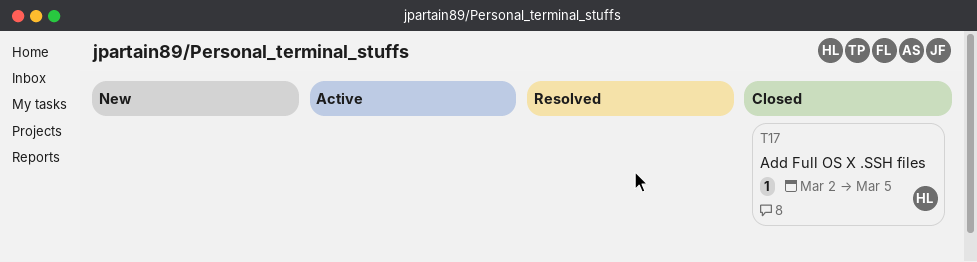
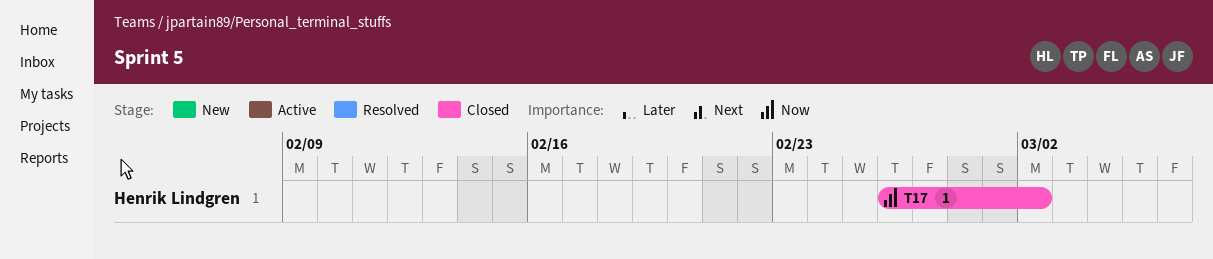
T17, start: Mar 2 -> Feb 26
T17, due: Mar 5 -> Mar 2

